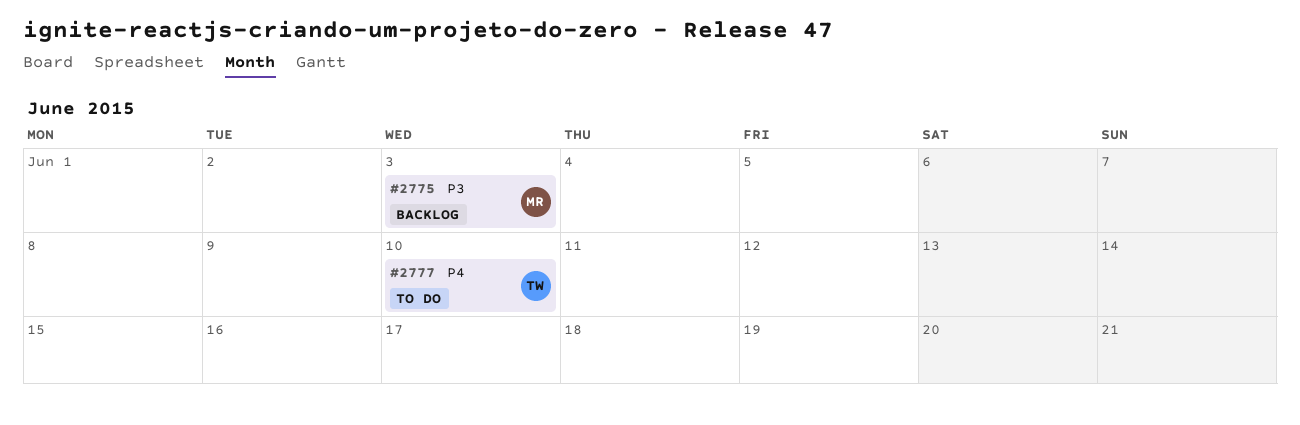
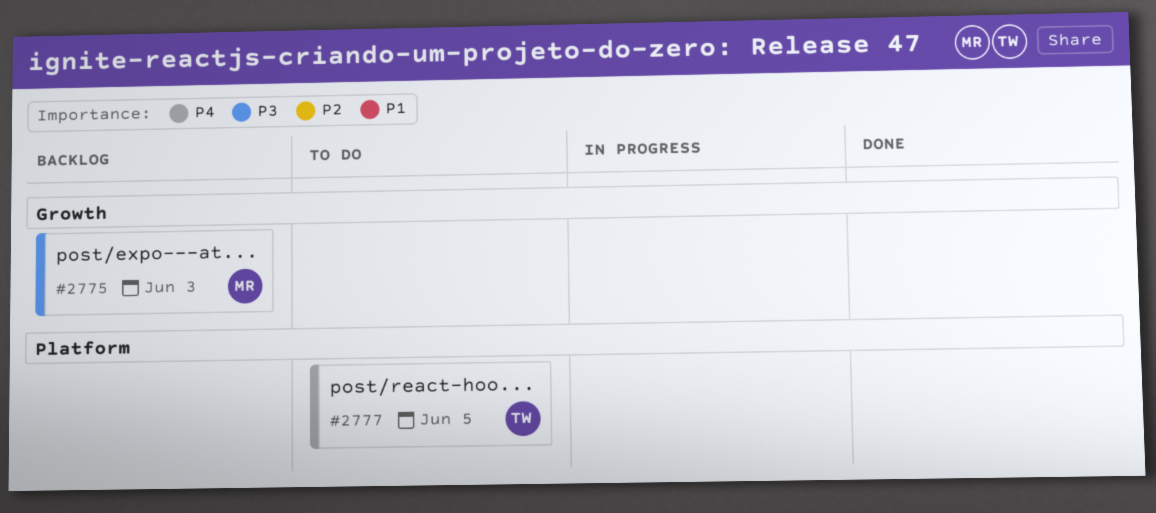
#2777, due: Jun 10 -> Jun 5

